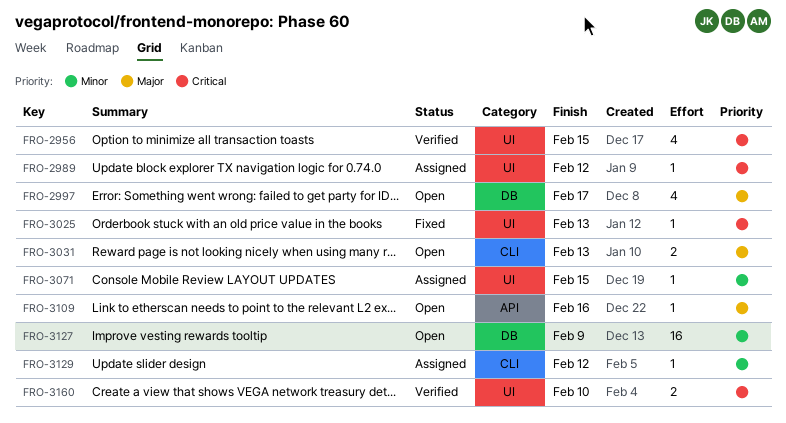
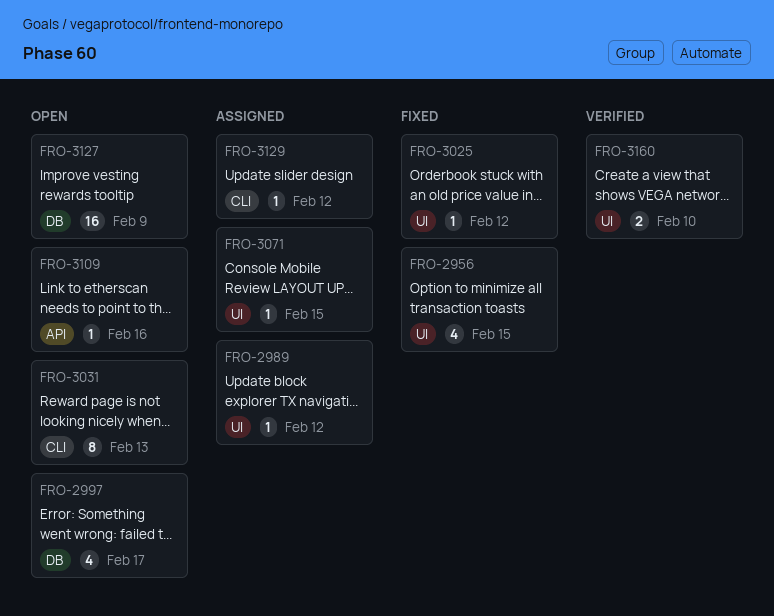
FRO-2956, status: Verified -> Fixed
FRO-3025, due: Feb 13 -> Feb 12
FRO-3031, estimate: 2 -> 8

